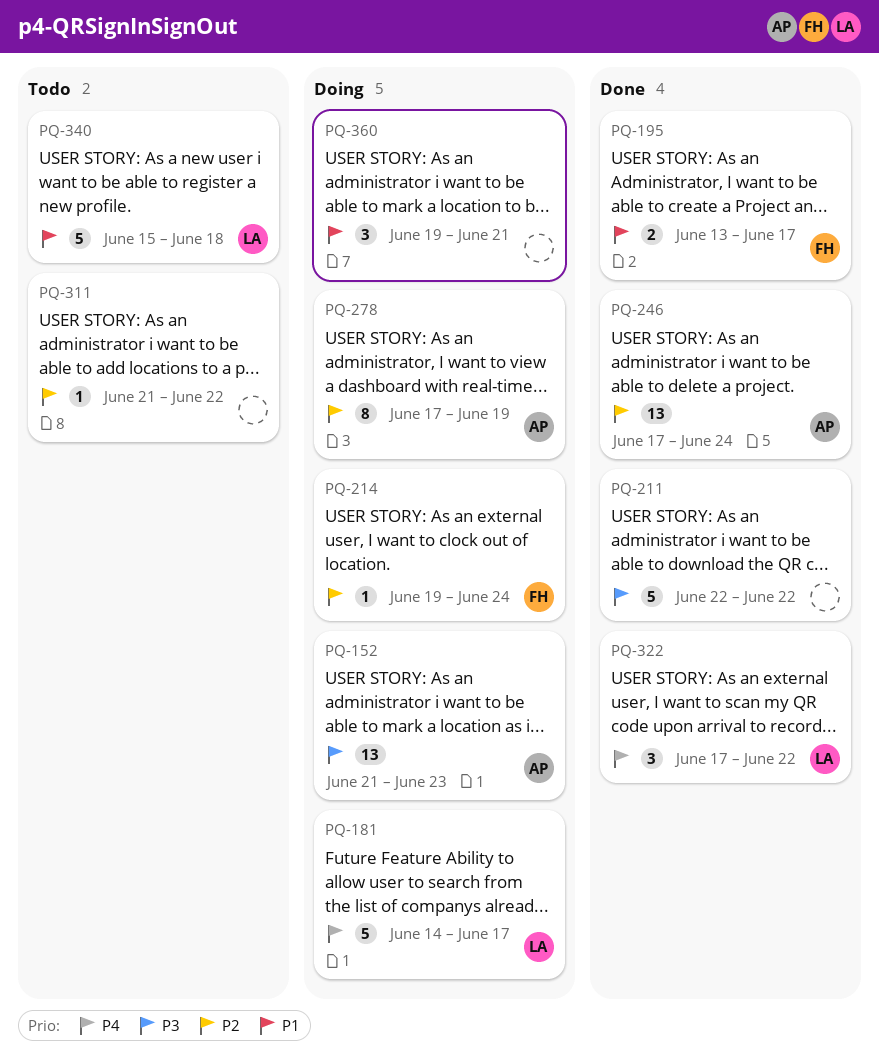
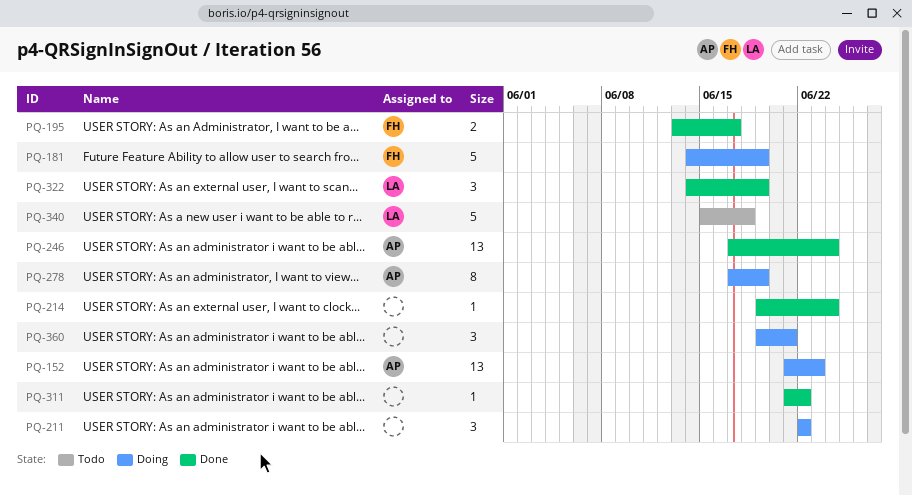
PQ-181, owner: LA -> FH
PQ-181, due: Jun 17 -> Jun 19
PQ-211, status: Done -> Doing
PQ-211, estimate: 5 -> 3
PQ-214, status: Doing -> Done
PQ-214, owner: FH -> none
PQ-311, status: Todo -> Done
PQ-322, start: Jun 17 -> Jun 14
PQ-322, due: Jun 22 -> Jun 19

